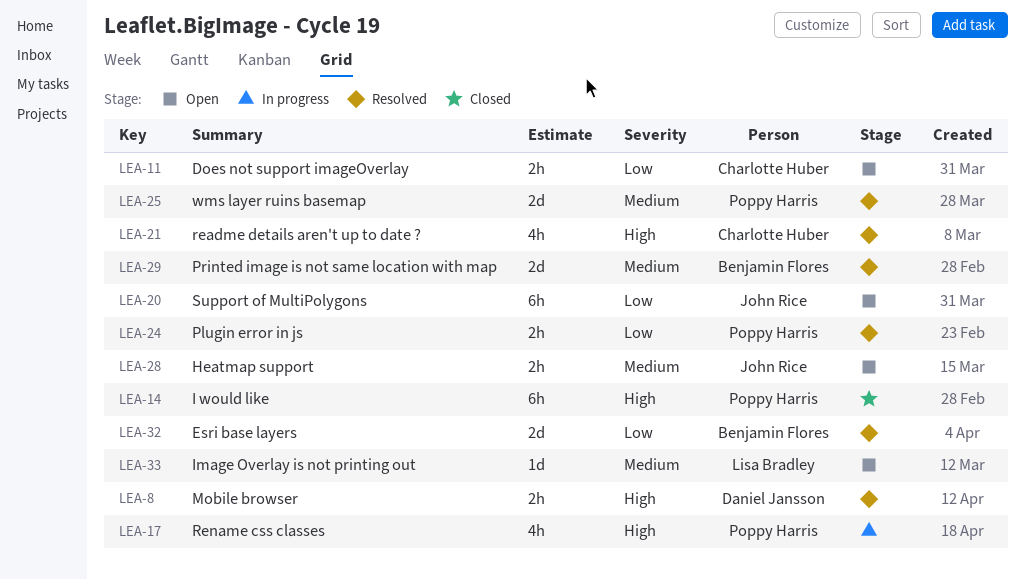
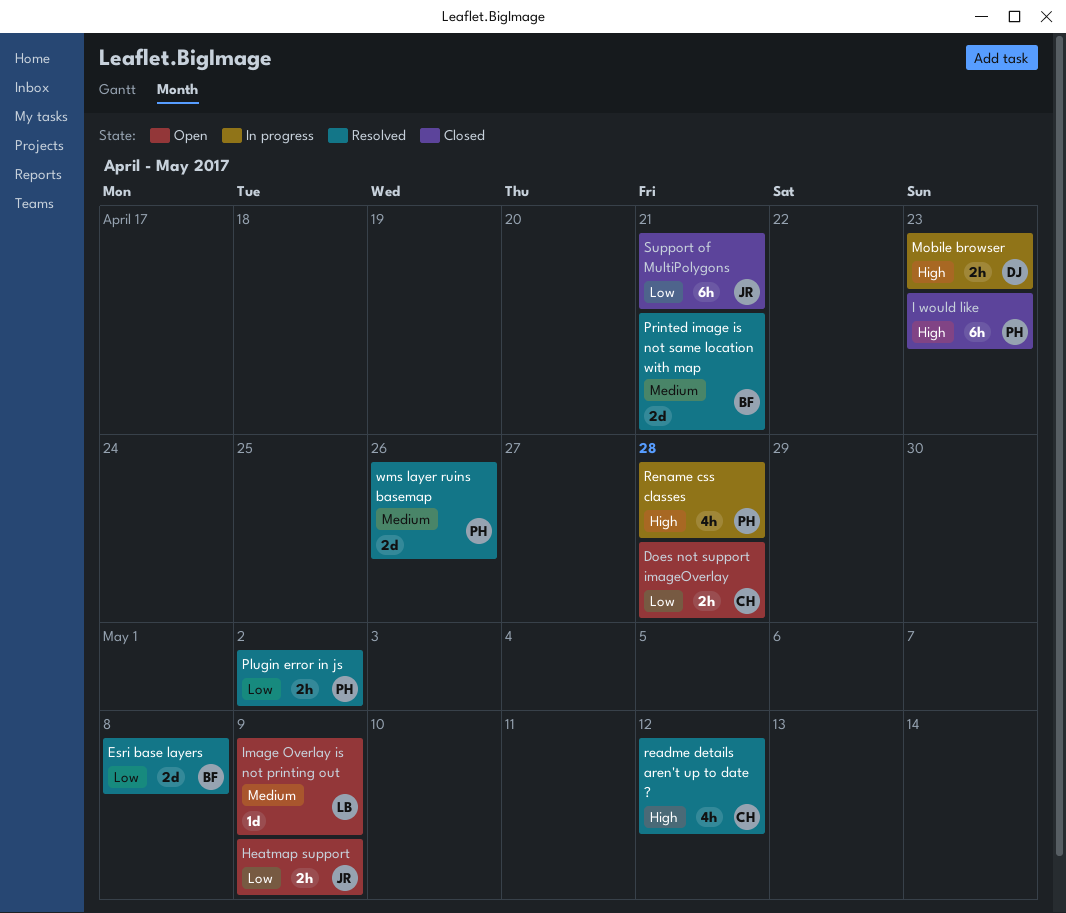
Heatmap support, priority: Medium -> Low
Mobile browser, status: Resolved -> In progress
Support of MultiPolygons, status: Open -> Closed

